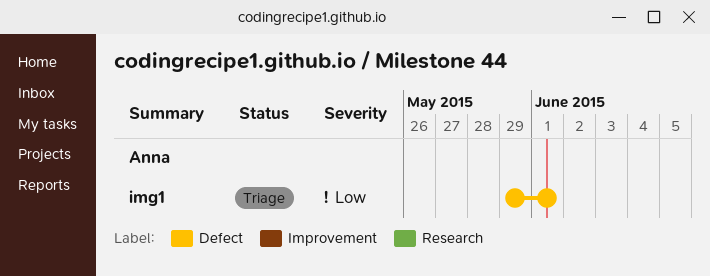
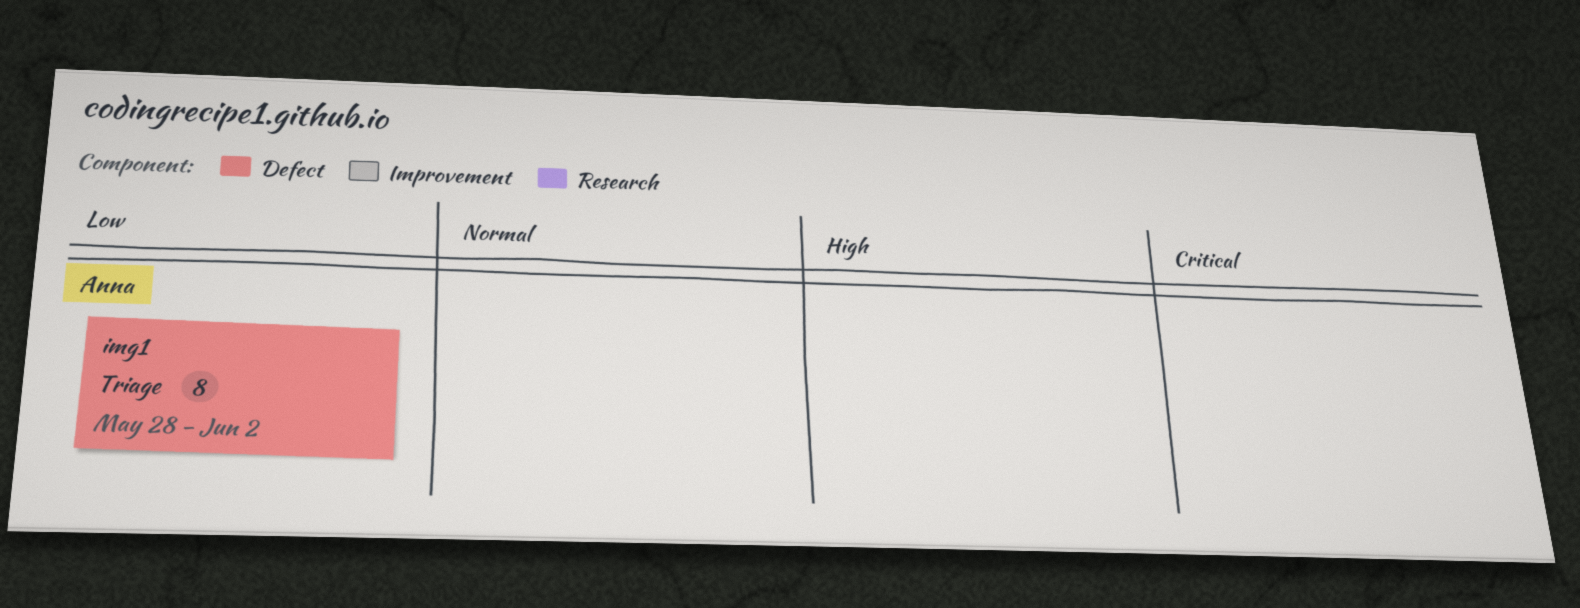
img1, start: May 29 -> May 28
img1, due: Jun 1 -> Jun 2

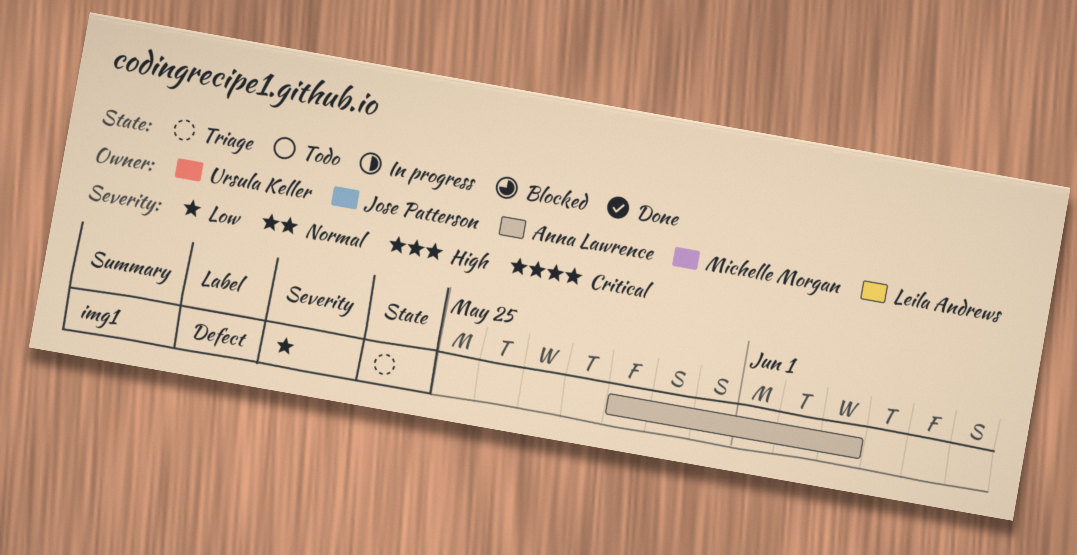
img1, start: May 28 -> May 29
img1, due: Jun 2 -> Jun 3

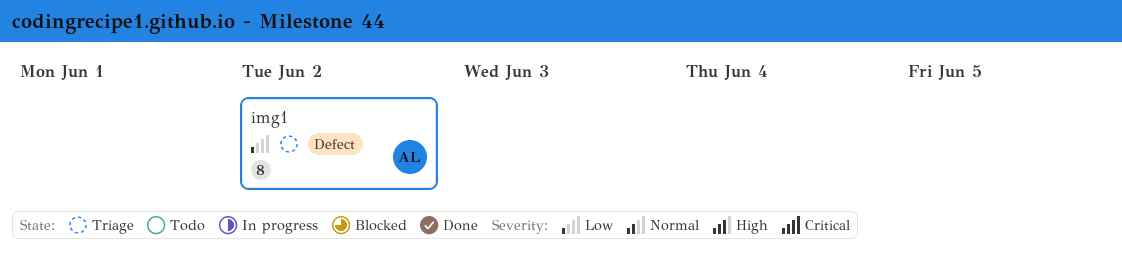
img1, due: Jun 3 -> Jun 2

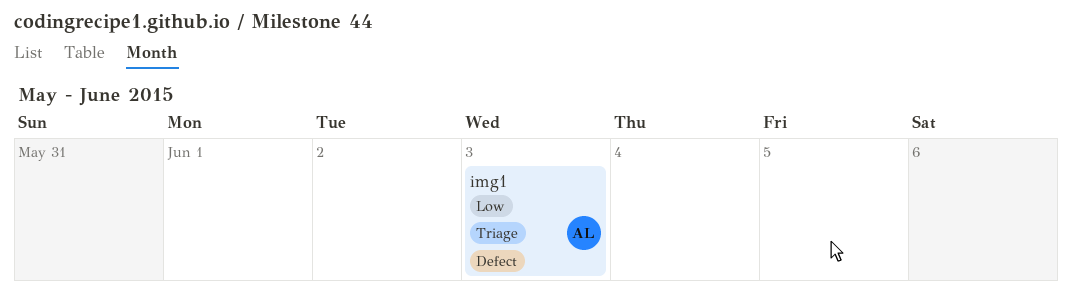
img1, due: Jun 2 -> Jun 3

